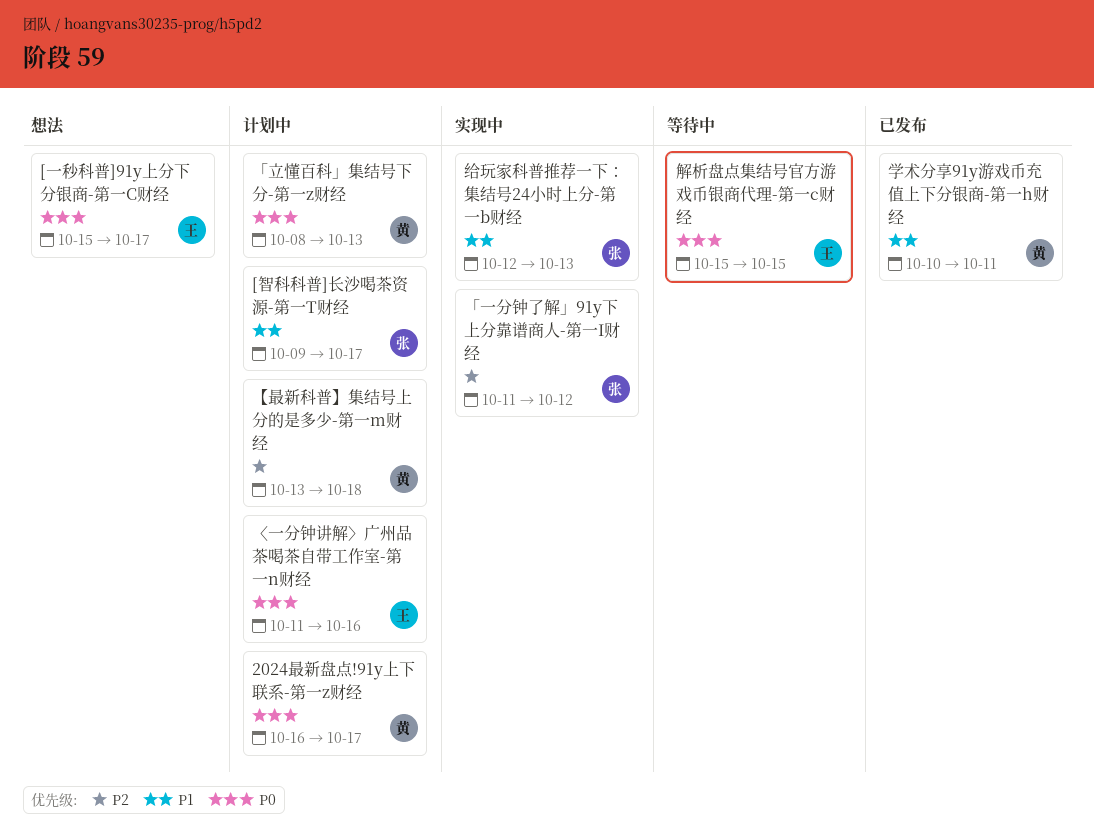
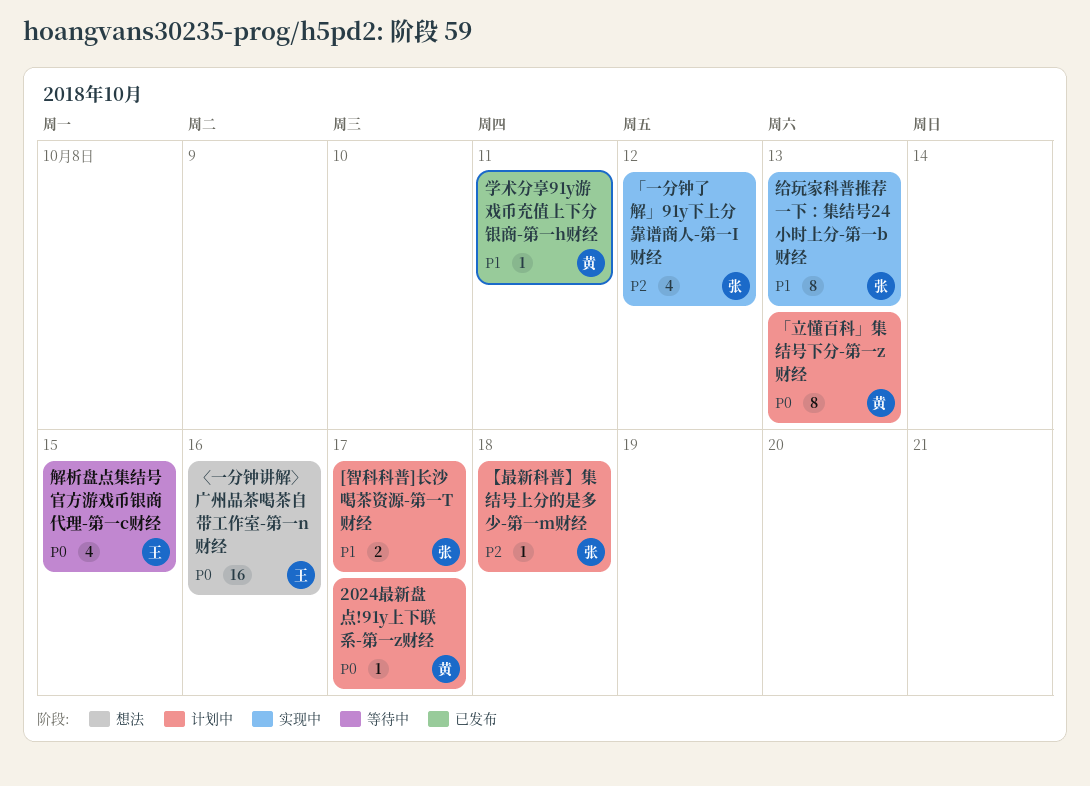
[一秒科普]91y上分下分银商-第一C财经: present -> none
〈一分钟讲解〉广州品茶喝茶自带工作室-第一n财经, status: 计划中 -> 想法
【最新科普】集结号上分的是多少-第一m财经, owner: 黄 -> 张

